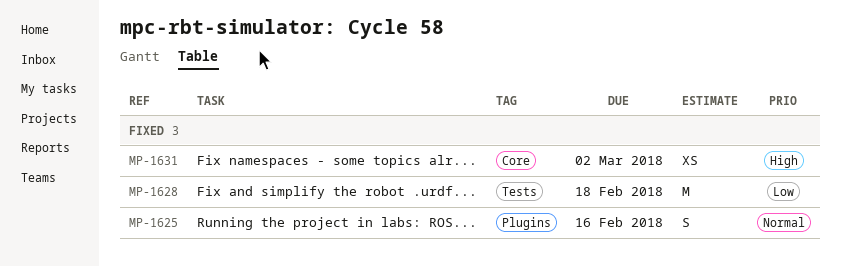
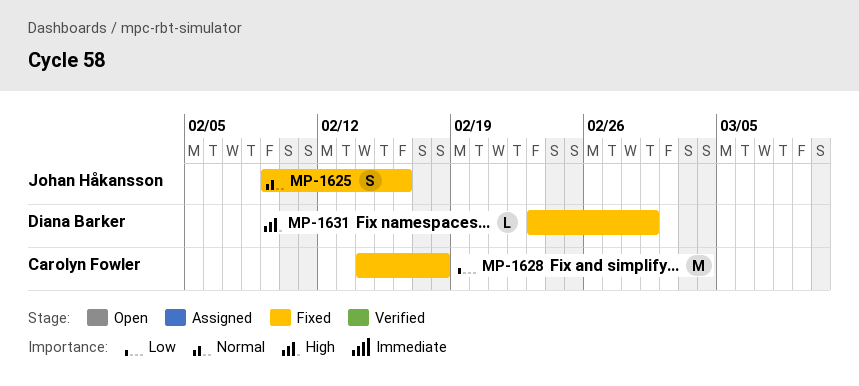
MP-1631, estimate: XS -> L
MP-1631, due: Mar 2 -> Mar 1

